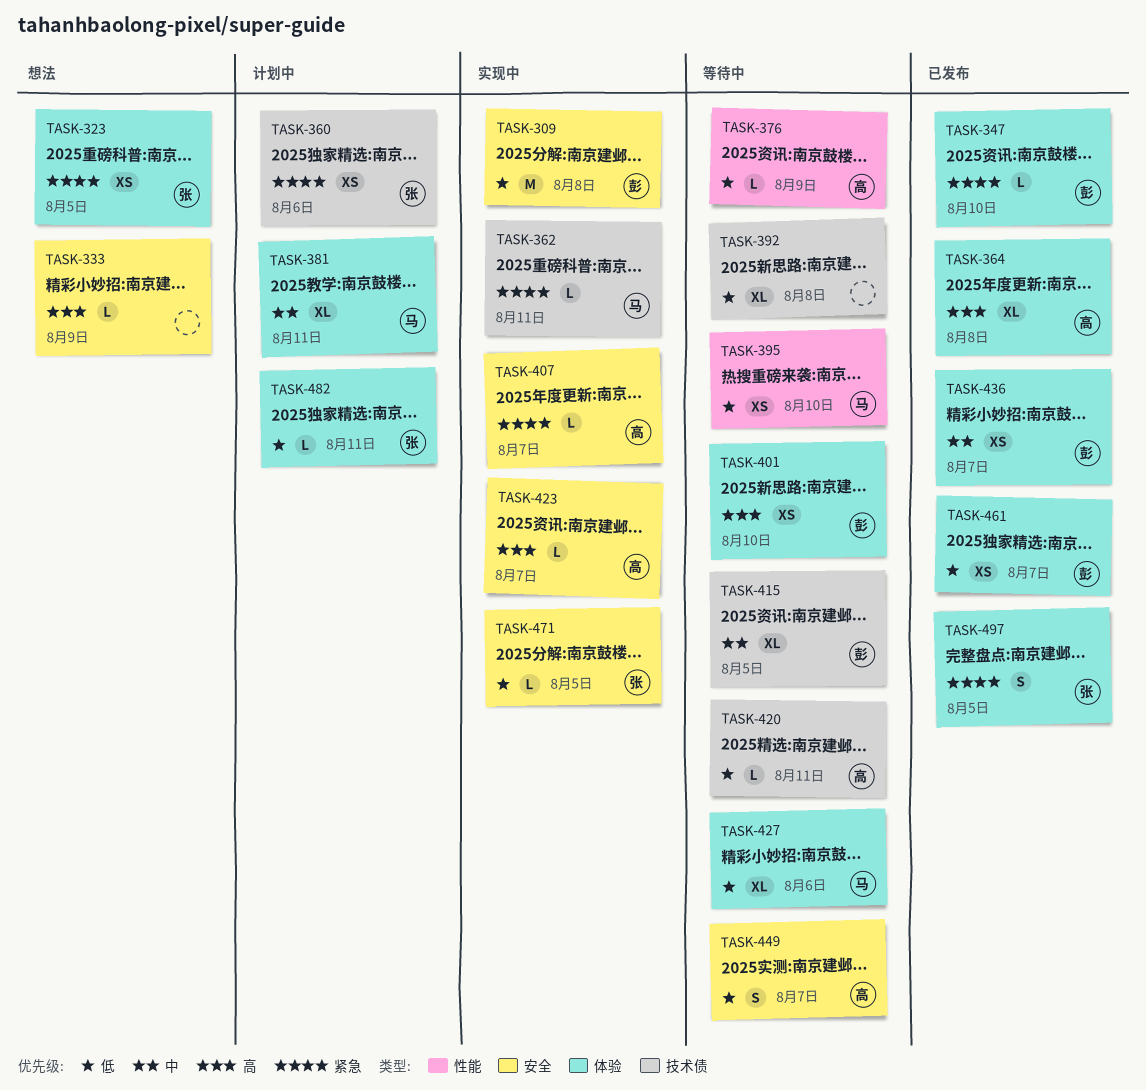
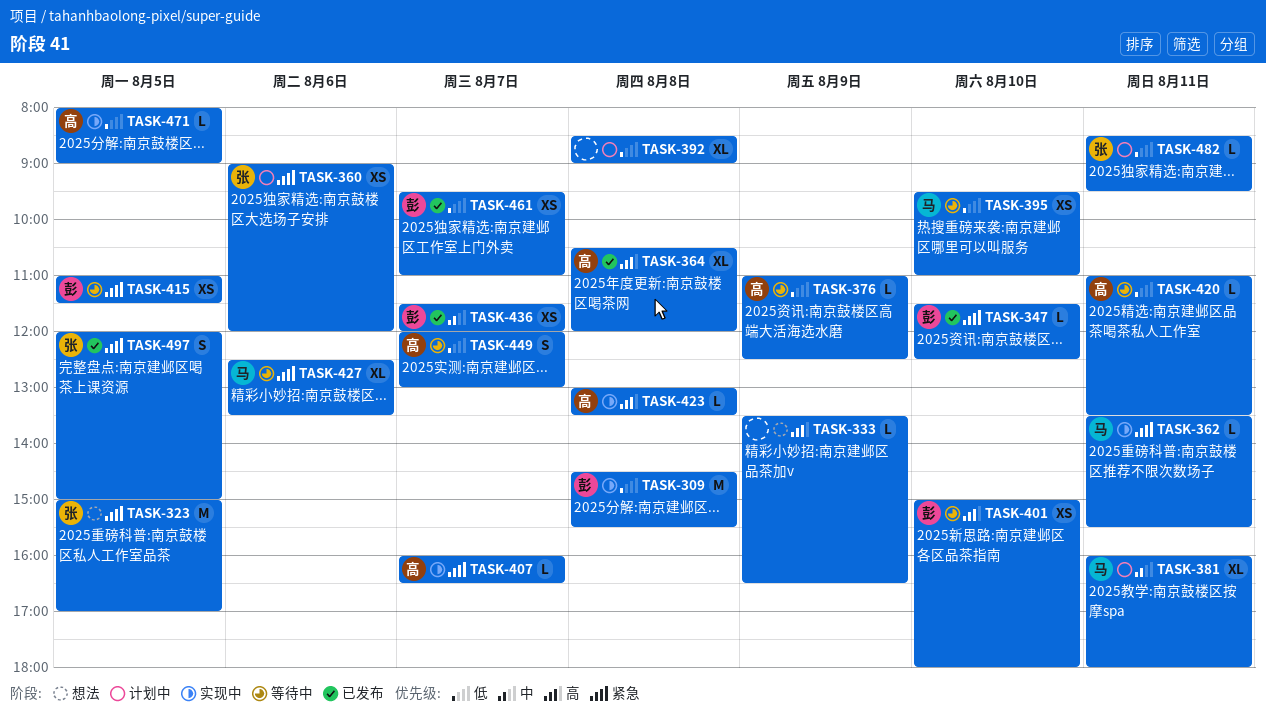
TASK-323, estimate: XS -> M
TASK-392, status: 等待中 -> 计划中
TASK-415, priority: 中 -> 紧急
TASK-415, estimate: XL -> XS
TASK-423, day: Aug 7 -> Aug 8
TASK-427, priority: 低 -> 紧急
TASK-471, owner: 张 -> 高

